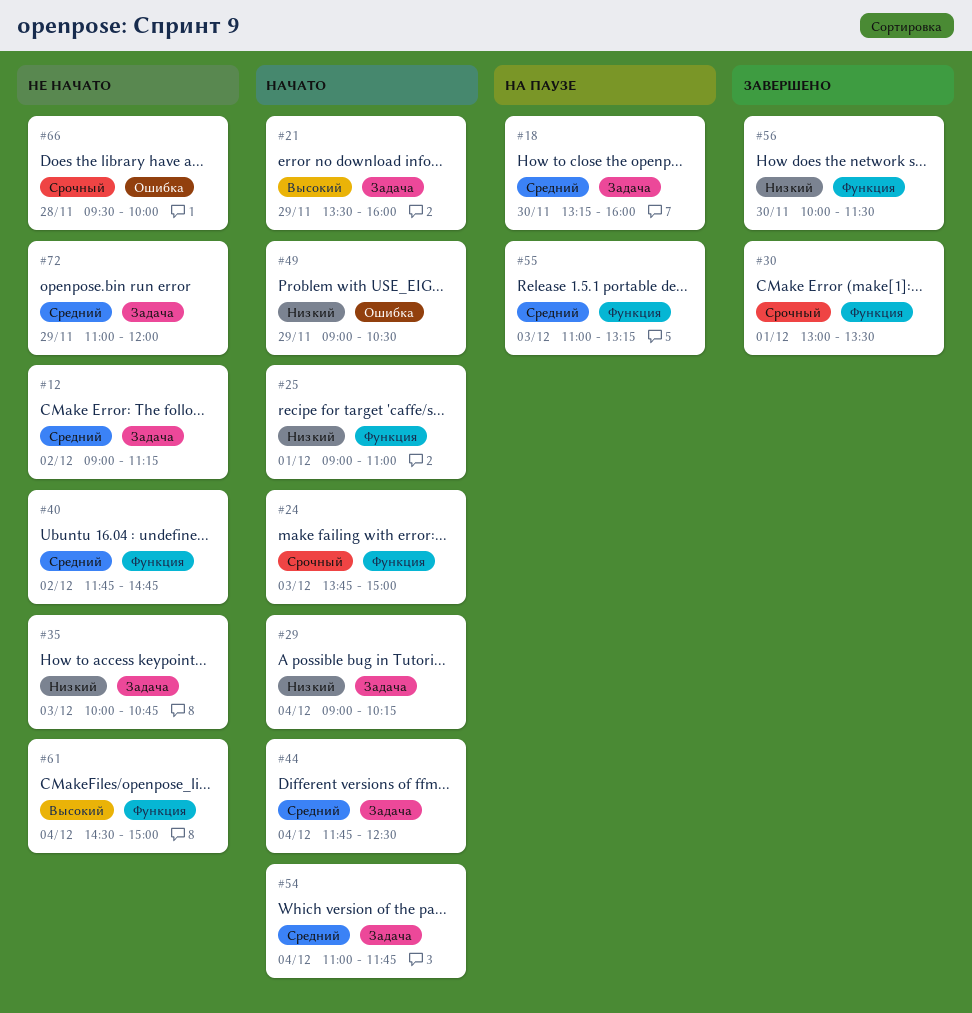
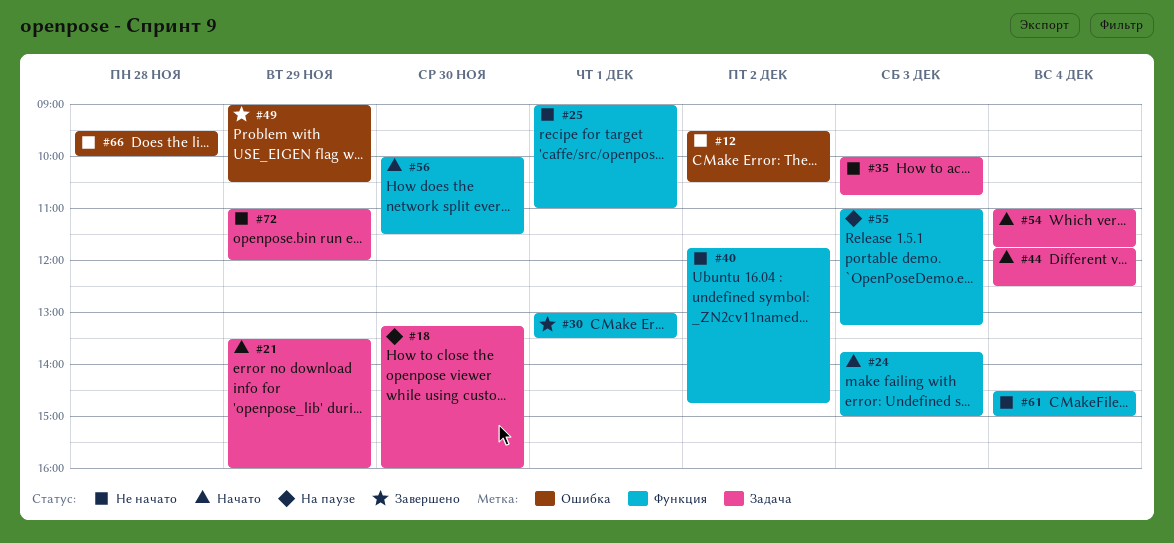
#12, label: Задача -> Ошибка
#12, begins: 09:00 -> 09:30
#12, ends: 11:15 -> 10:30
#25, status: Начато -> Не начато
#29: present -> none
#49, status: Начато -> Завершено
#56, status: Завершено -> Начато

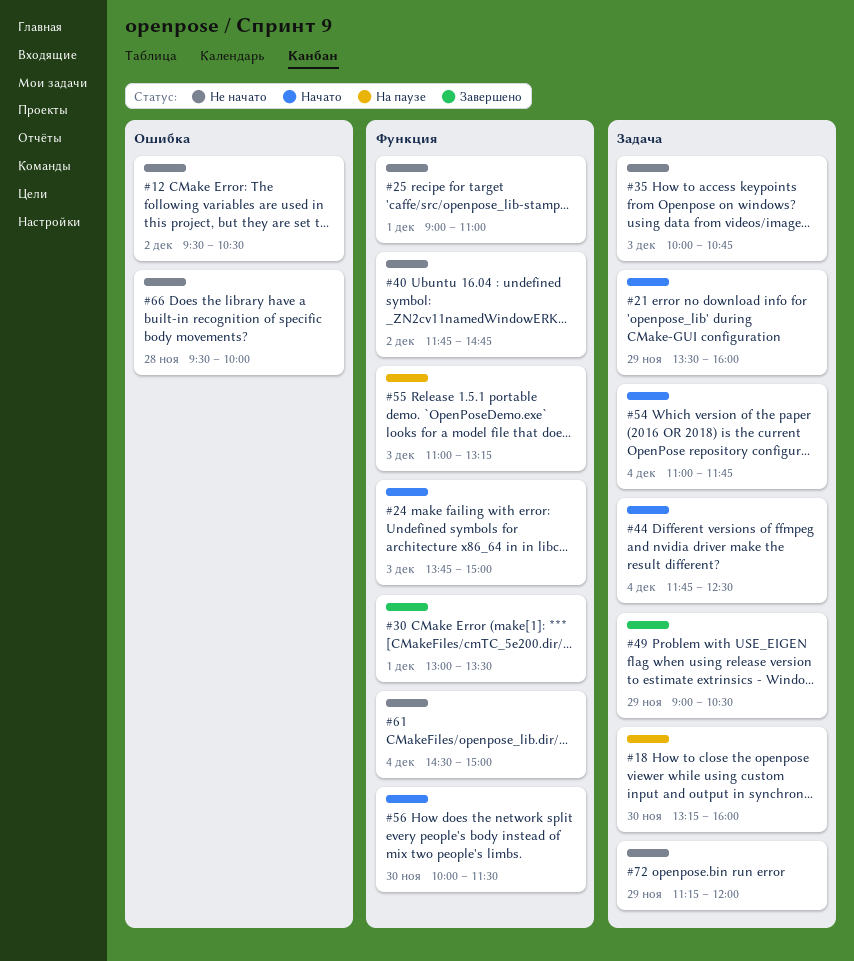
#49, label: Ошибка -> Задача
#72, begins: 11:00 -> 11:15

